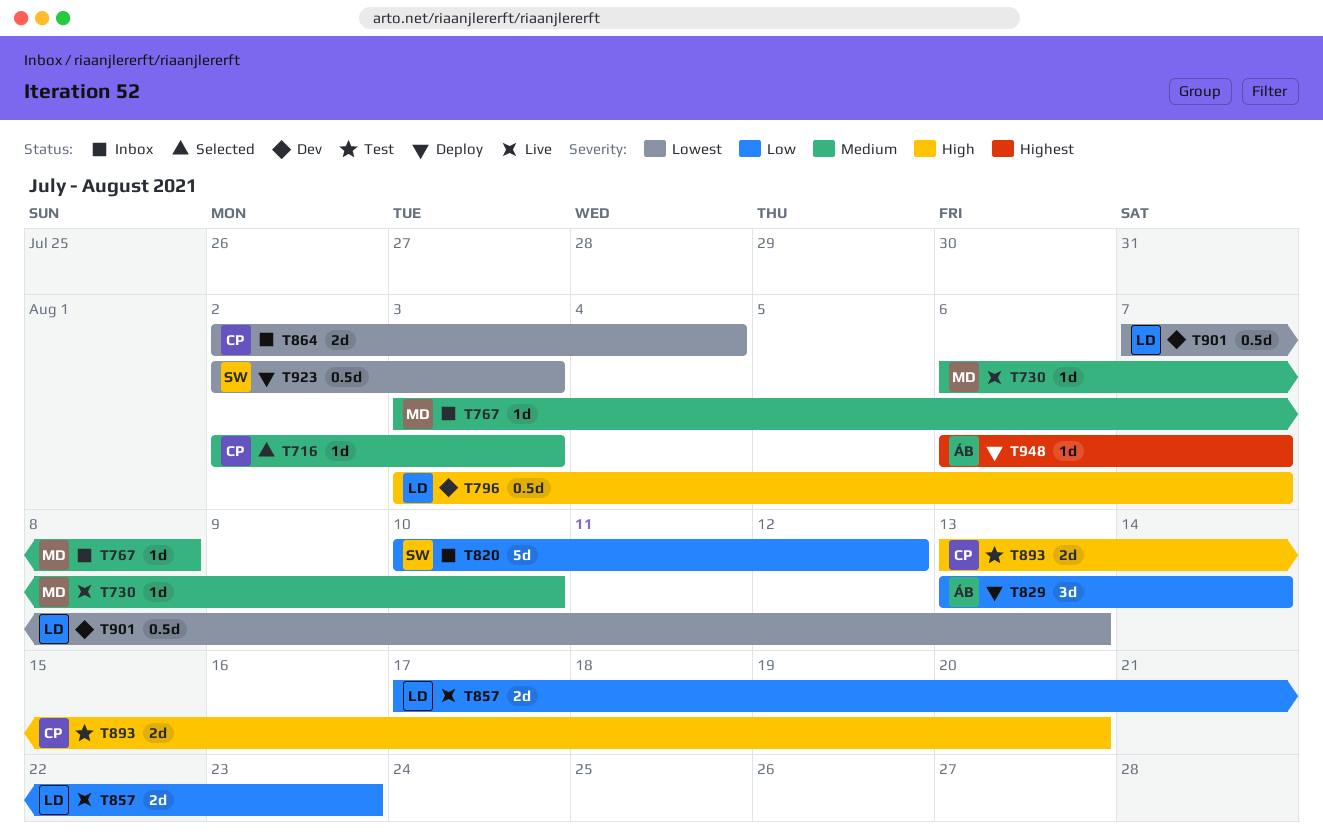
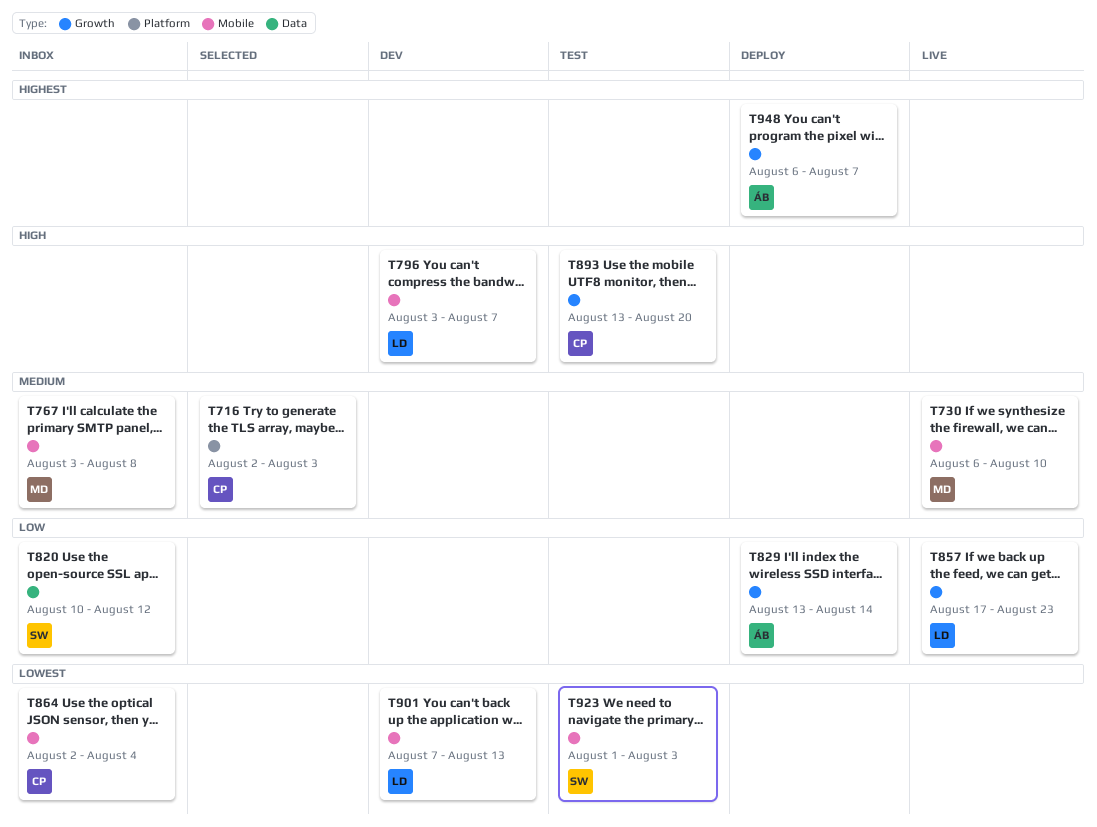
T923, status: Deploy -> Test
T923, start: Aug 2 -> Aug 1

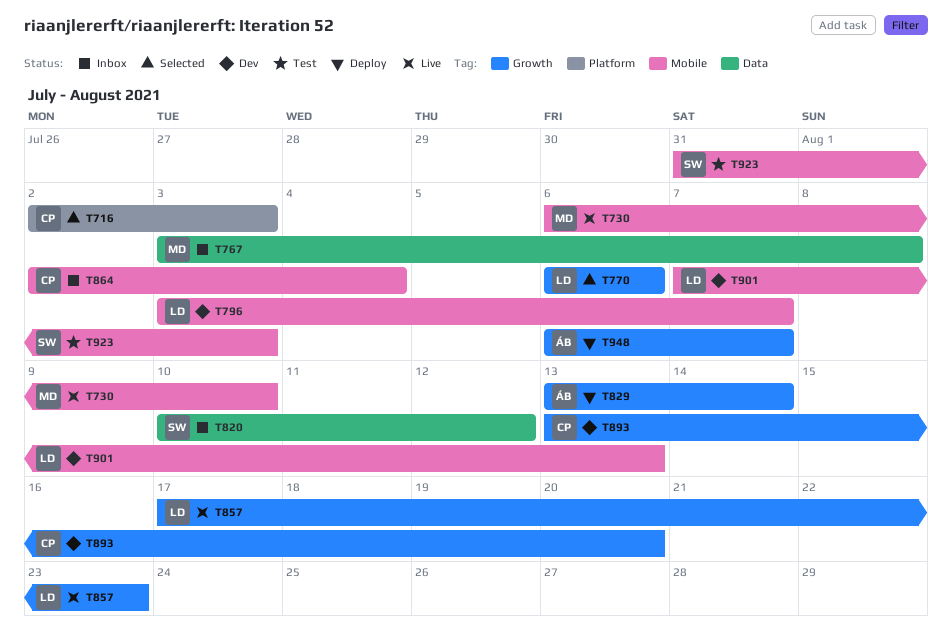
T767, label: Mobile -> Data
T770: none -> present
T893, status: Test -> Dev
T923, start: Aug 1 -> Jul 31

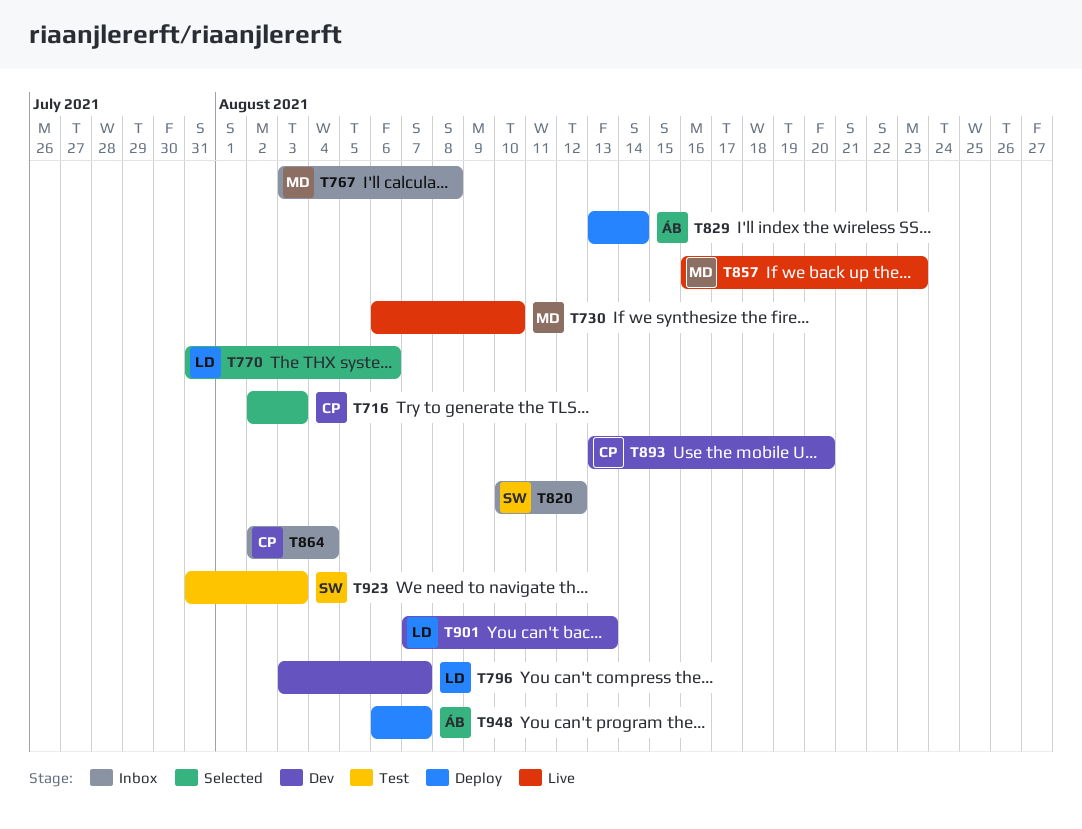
T770, start: Aug 6 -> Jul 31
T857, owner: LD -> MD
T857, start: Aug 17 -> Aug 16

